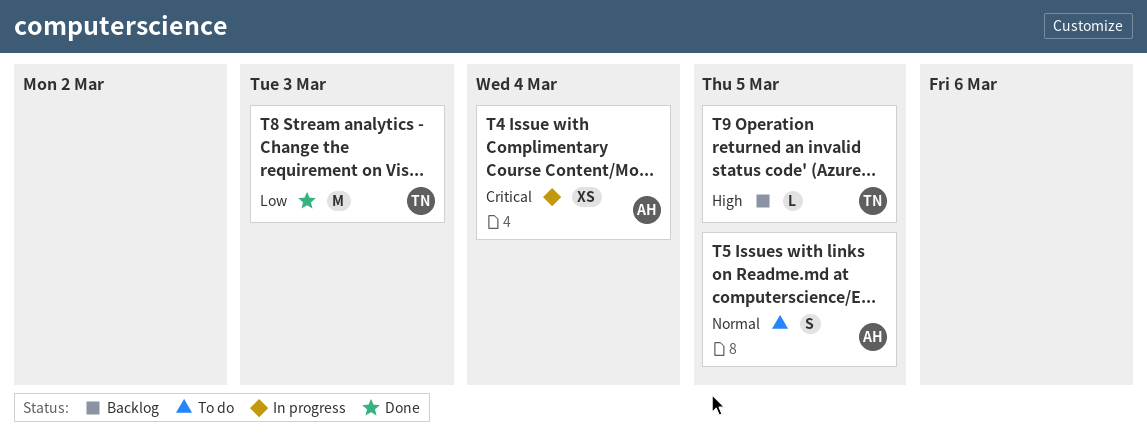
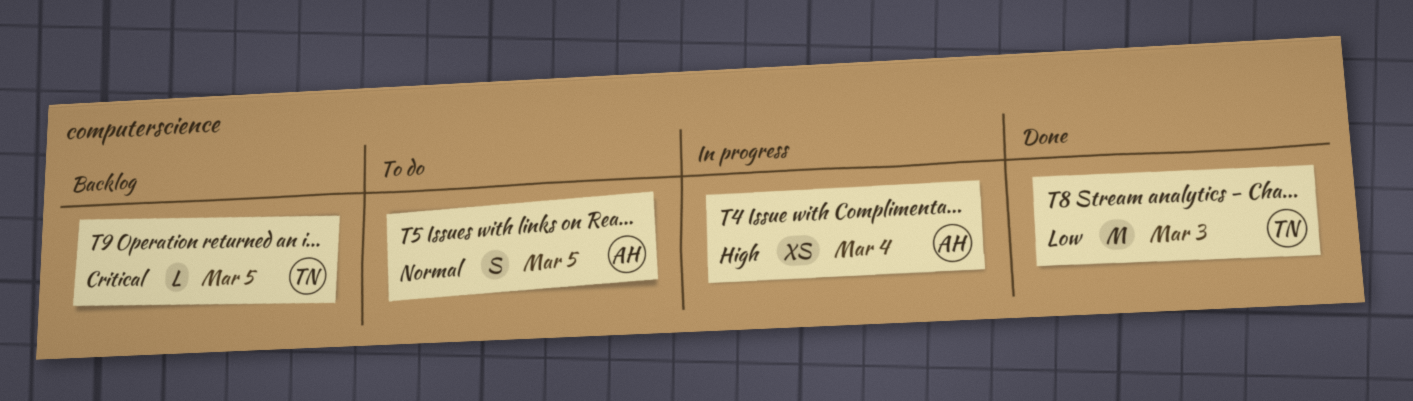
T4, priority: Critical -> High
T9, priority: High -> Critical

